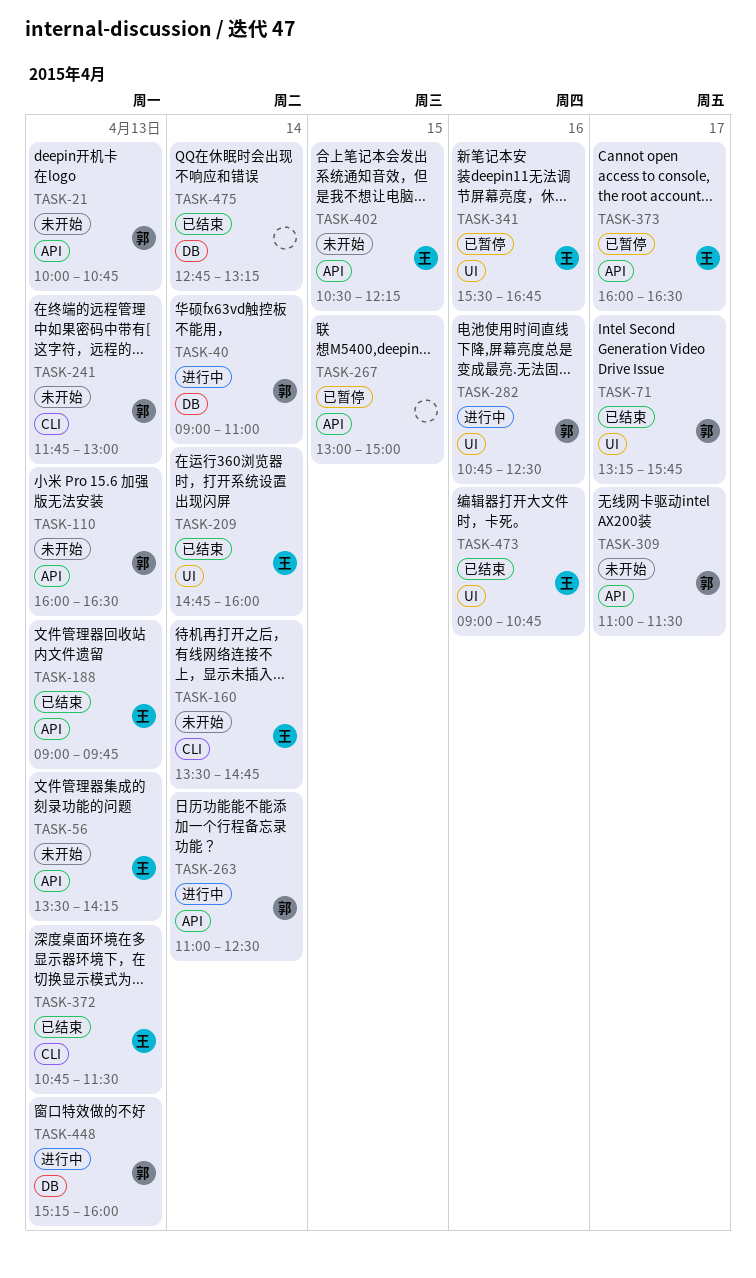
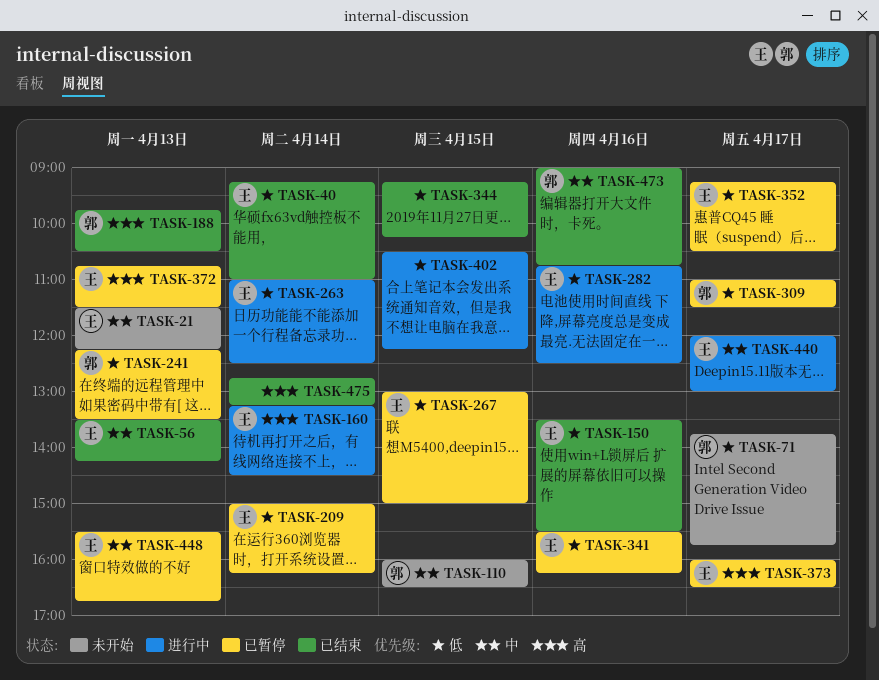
TASK-21, owner: 郭 -> 王
TASK-21, begins: 10:00 -> 11:30
TASK-21, ends: 10:45 -> 12:15
TASK-40, status: 进行中 -> 已结束
TASK-40, owner: 郭 -> 王
TASK-40, begins: 09:00 -> 09:15
TASK-56, status: 未开始 -> 已结束
TASK-71, status: 已结束 -> 未开始
TASK-71, begins: 13:15 -> 13:45
TASK-110, day: Apr 13 -> Apr 15
TASK-150: none -> present
TASK-160, status: 未开始 -> 进行中
TASK-160, begins: 13:30 -> 13:15
TASK-160, ends: 14:45 -> 14:30
TASK-188, owner: 王 -> 郭
TASK-188, begins: 09:00 -> 09:45
TASK-188, ends: 09:45 -> 10:30
TASK-209, status: 已结束 -> 已暂停
TASK-209, begins: 14:45 -> 15:00
TASK-209, ends: 16:00 -> 16:15
TASK-241, status: 未开始 -> 已暂停
TASK-241, begins: 11:45 -> 12:15
TASK-241, ends: 13:00 -> 13:30
TASK-263, owner: 郭 -> 王
TASK-267, owner: none -> 王
TASK-282, owner: 郭 -> 王
TASK-309, status: 未开始 -> 已暂停
TASK-341, ends: 16:45 -> 16:15
TASK-344: none -> present
TASK-352: none -> present
TASK-372, status: 已结束 -> 已暂停
TASK-402, status: 未开始 -> 进行中
TASK-402, owner: 王 -> none
TASK-440: none -> present
TASK-448, status: 进行中 -> 已暂停
TASK-448, owner: 郭 -> 王
TASK-448, begins: 15:15 -> 15:30
TASK-448, ends: 16:00 -> 16:45
TASK-473, owner: 王 -> 郭

